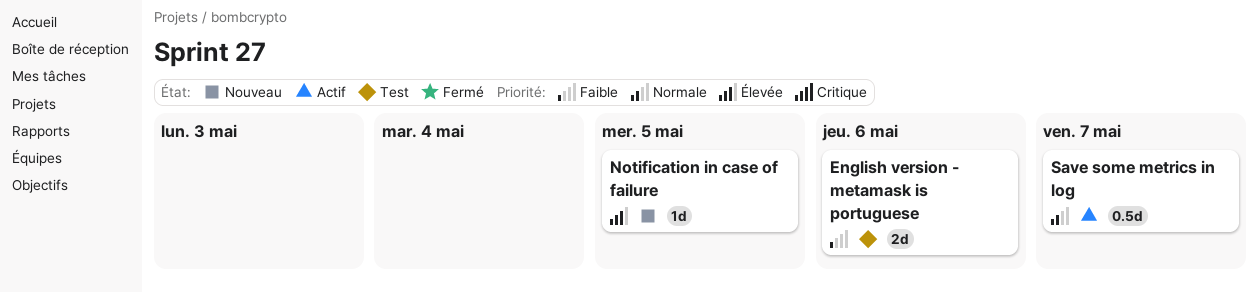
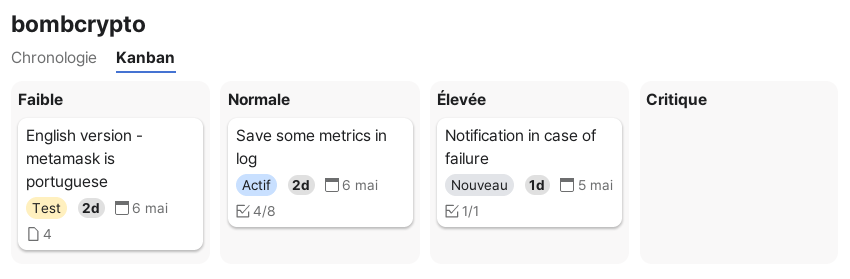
Save some metrics in log, estimate: 0.5d -> 2d
Save some metrics in log, due: May 7 -> May 6

